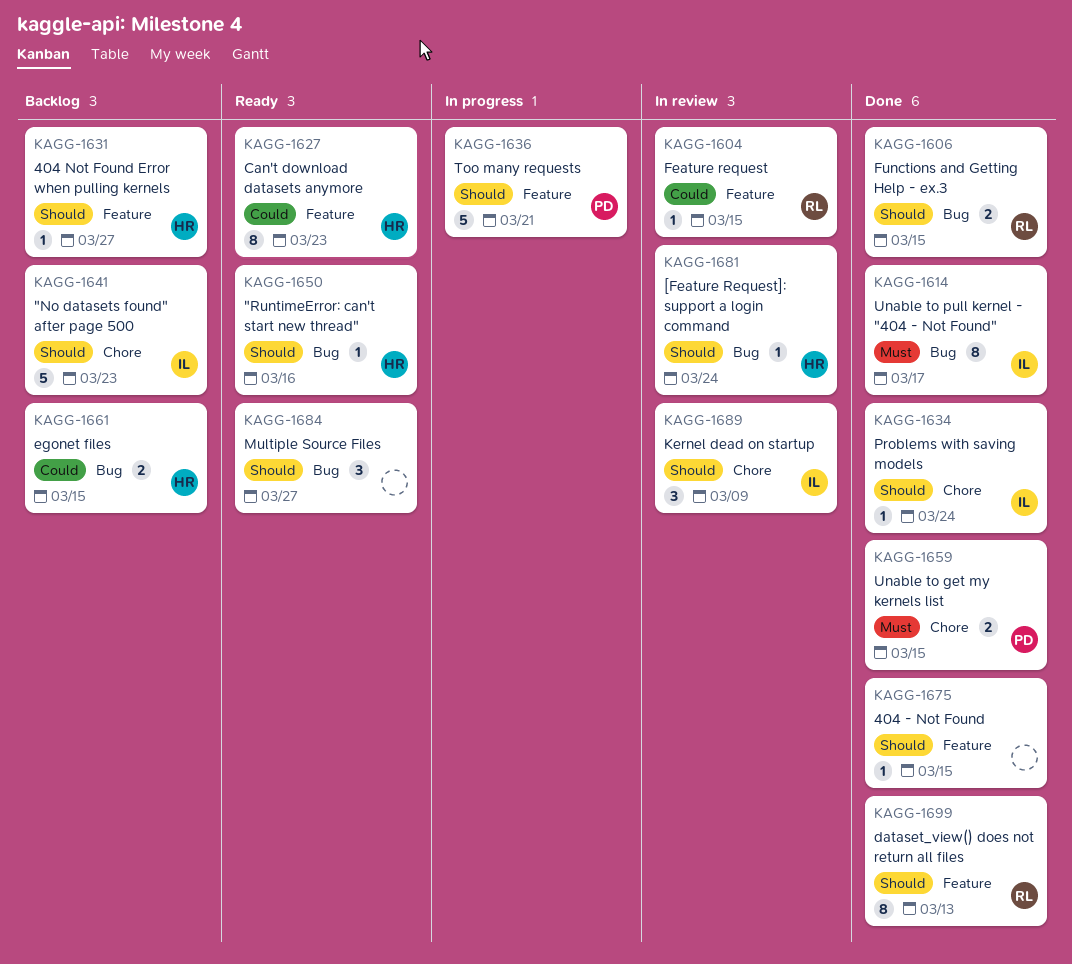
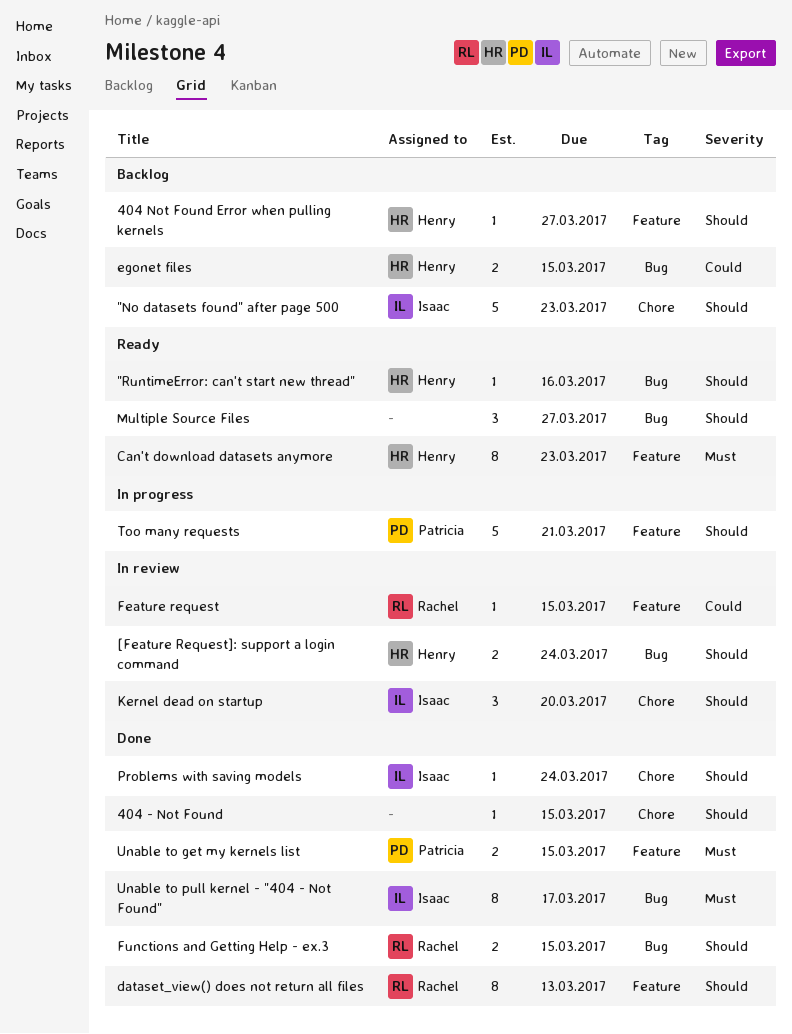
404 - Not Found, label: Feature -> Chore
[Feature Request]: support a login command, estimate: 1 -> 2
Can't download datasets anymore, priority: Could -> Must
Kernel dead on startup, due: Mar 9 -> Mar 20
Unable to get my kernels list, label: Chore -> Feature

